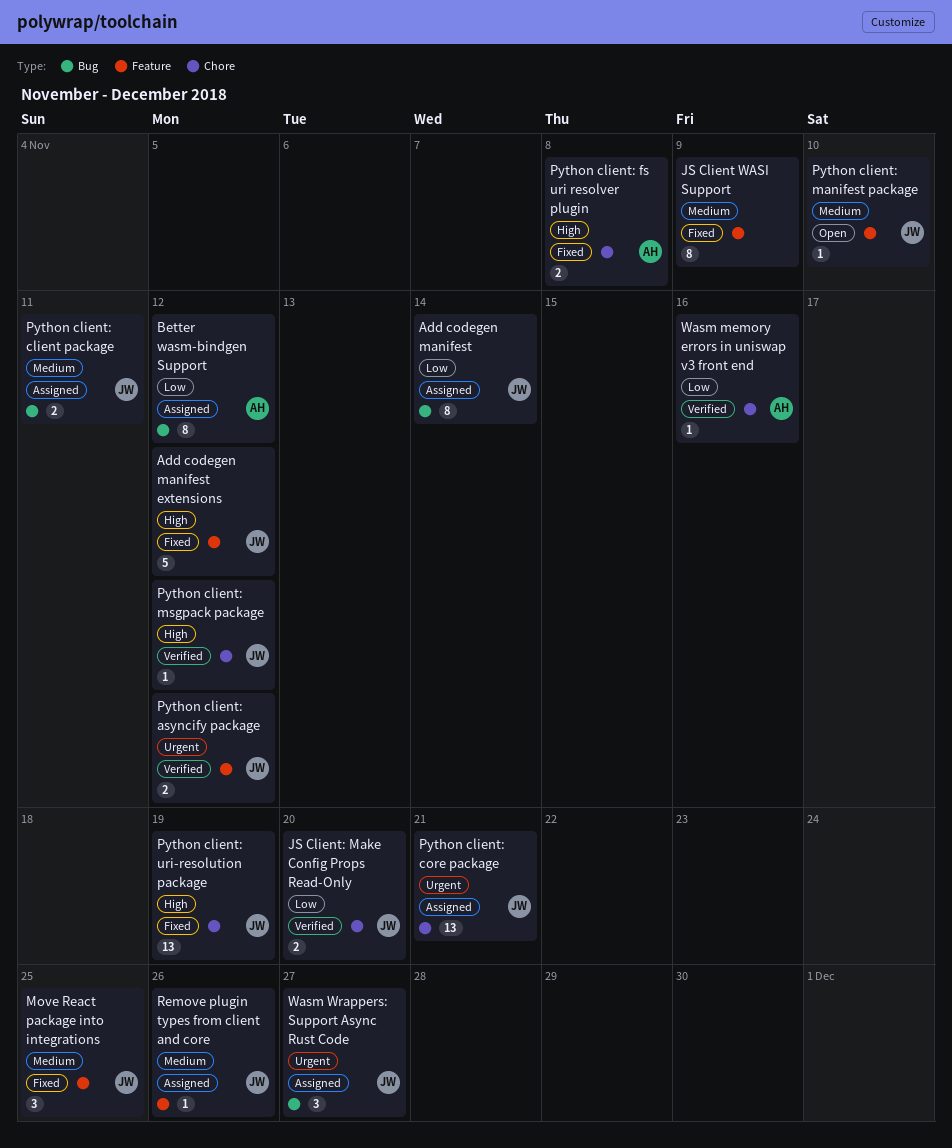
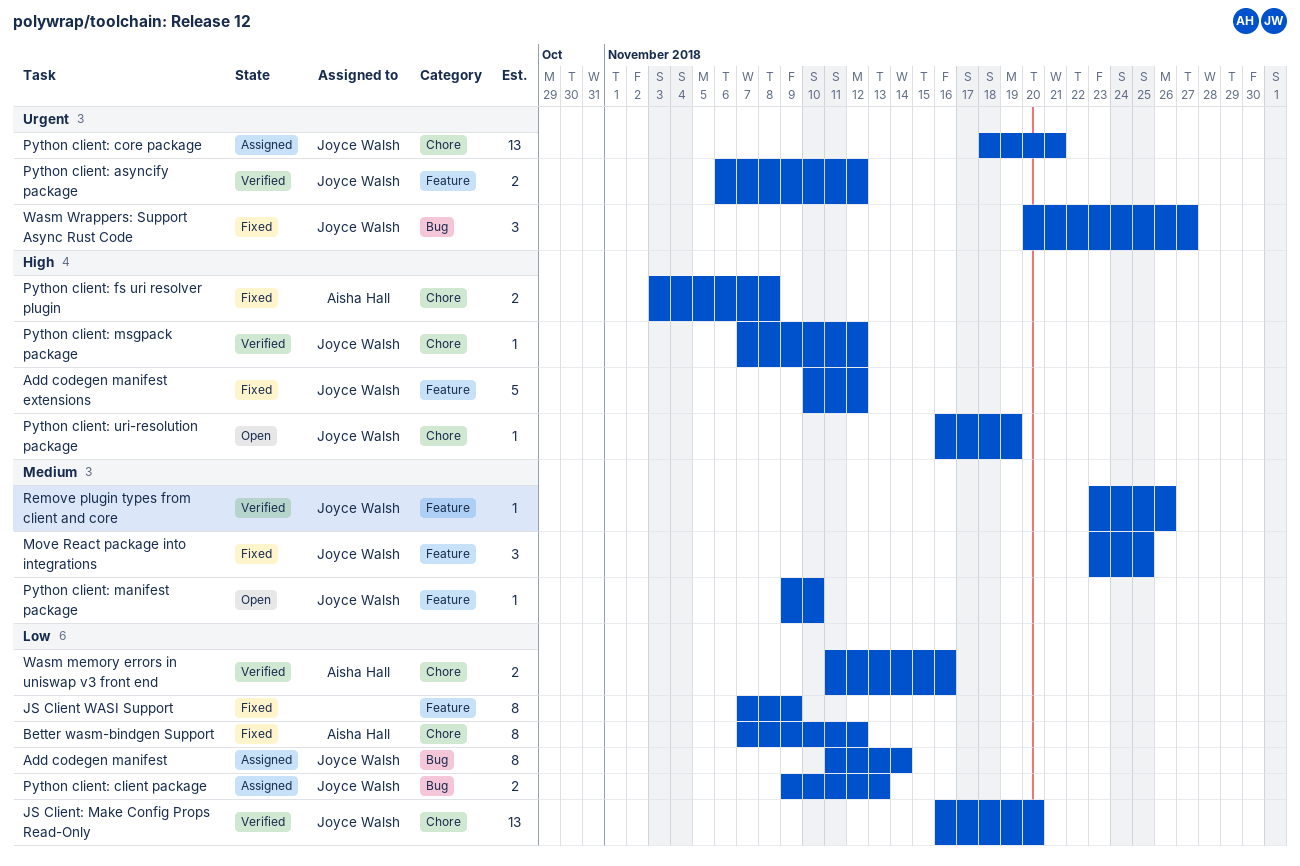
Better wasm-bindgen Support, status: Assigned -> Fixed
Better wasm-bindgen Support, label: Bug -> Chore
JS Client WASI Support, priority: Medium -> Low
JS Client: Make Config Props Read-Only, estimate: 2 -> 13
Python client: client package, priority: Medium -> Low
Python client: client package, due: Nov 11 -> Nov 13
Python client: uri-resolution package, status: Fixed -> Open
Python client: uri-resolution package, estimate: 13 -> 1
Remove plugin types from client and core, status: Assigned -> Verified
Wasm memory errors in uniswap v3 front end, estimate: 1 -> 2
Wasm Wrappers: Support Async Rust Code, status: Assigned -> Fixed

